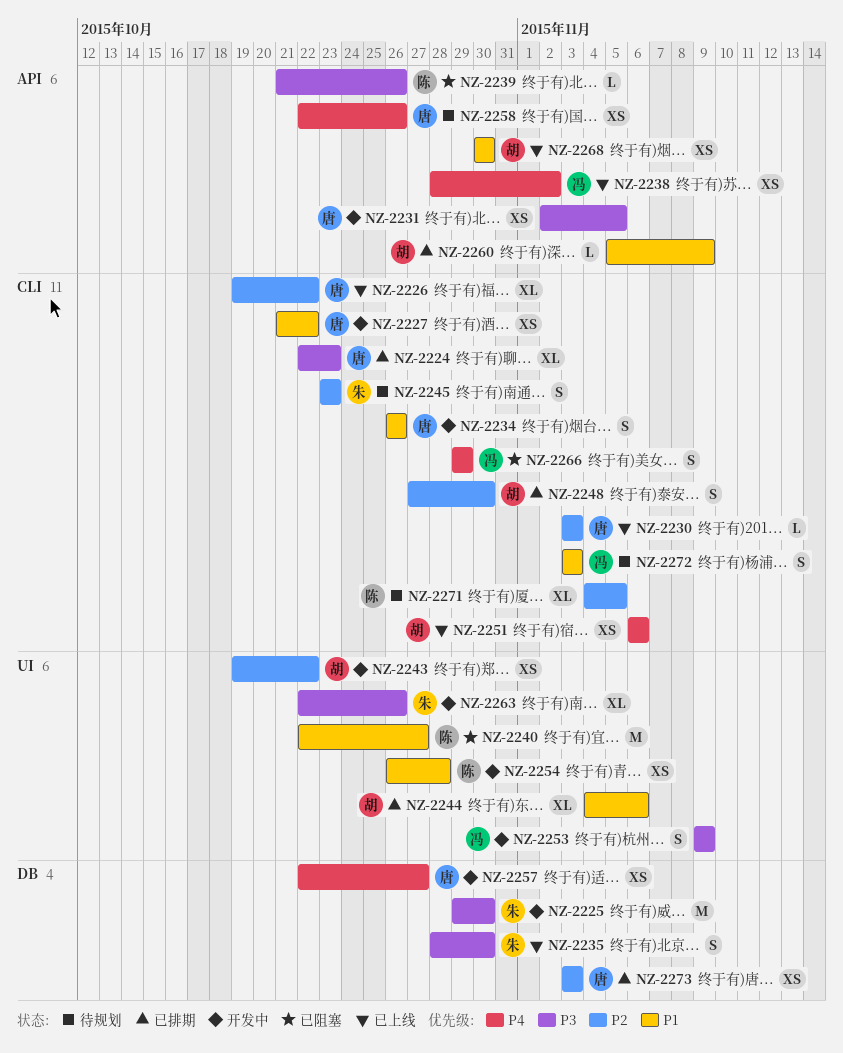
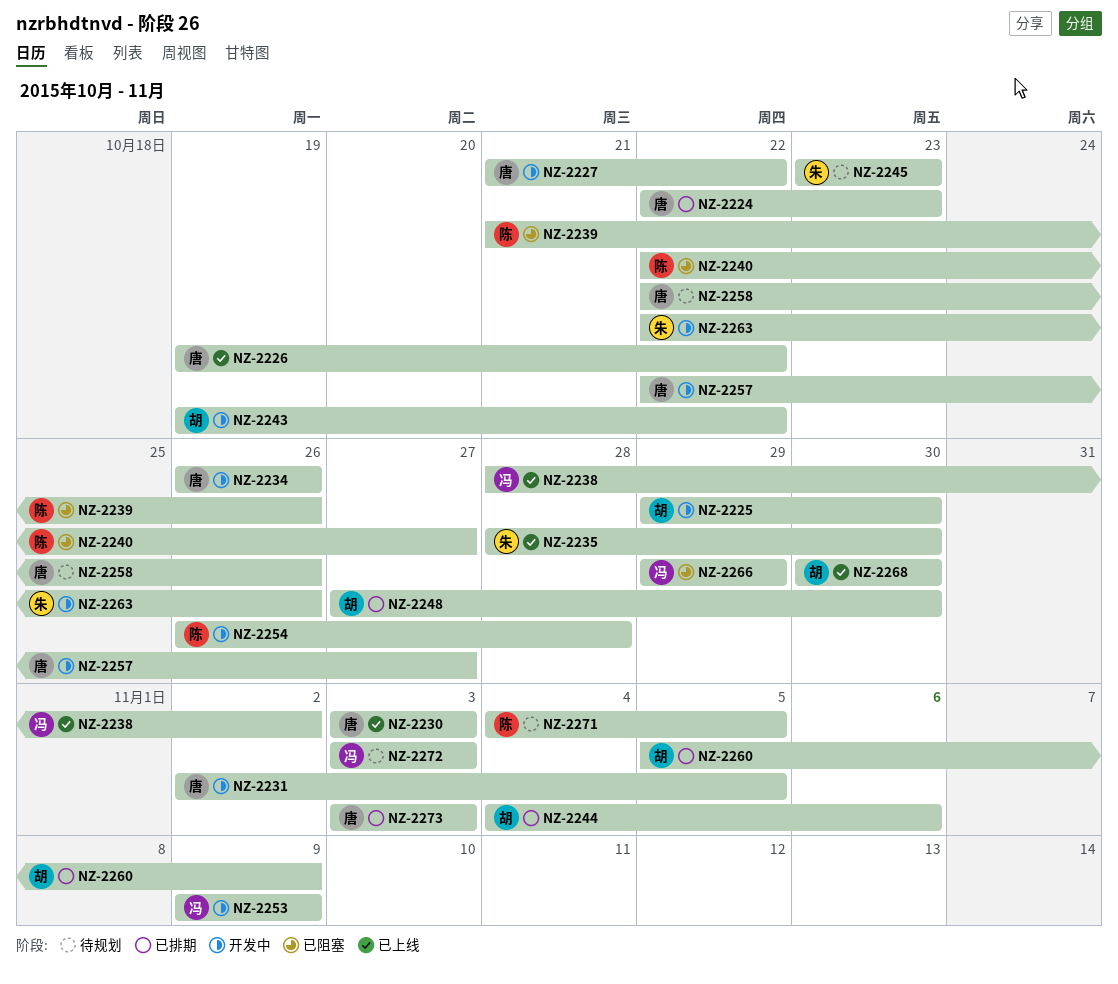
NZ-2225, owner: 朱 -> 胡
NZ-2251: present -> none

